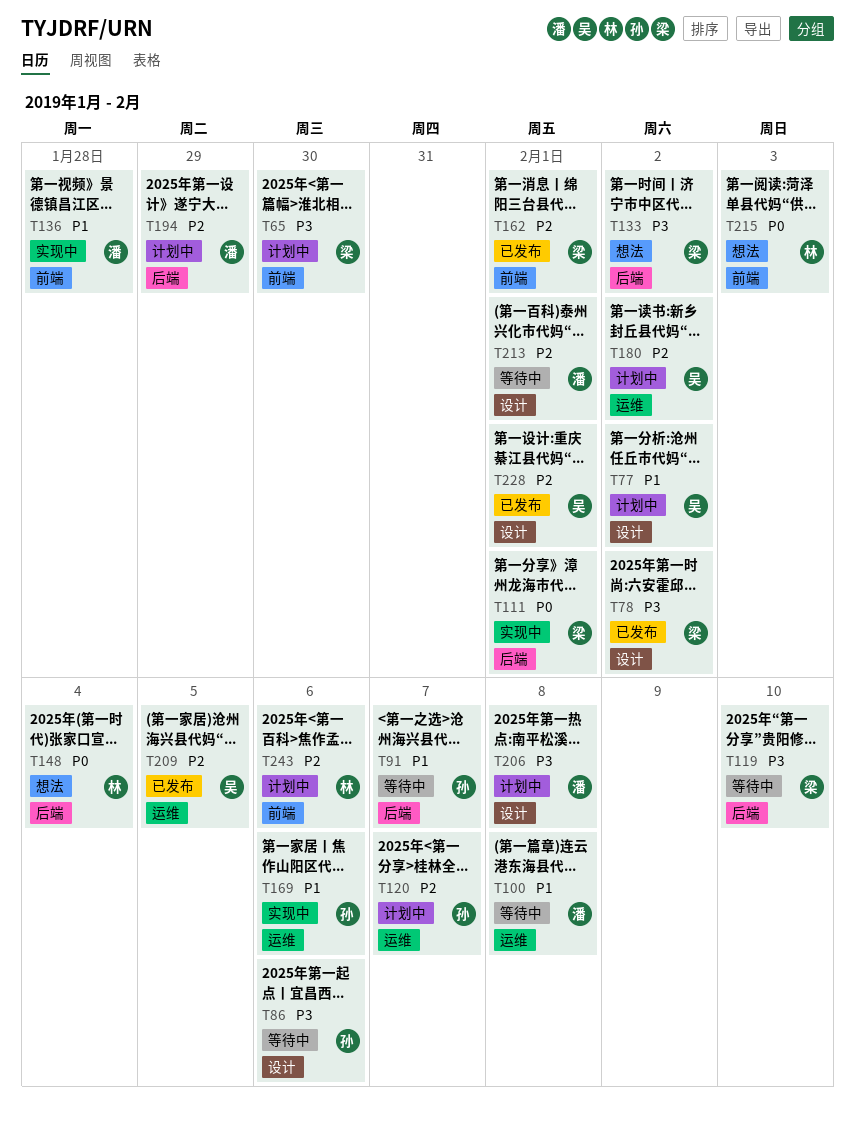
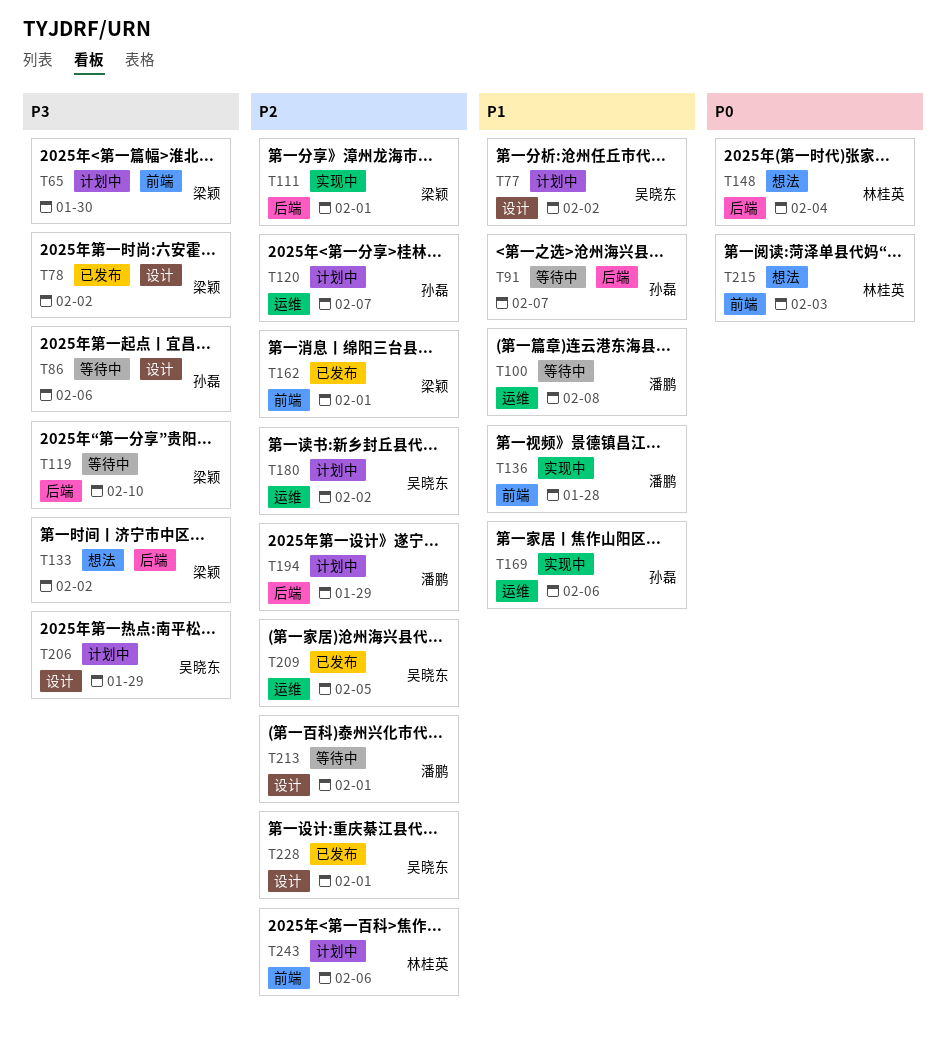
T111, priority: P0 -> P2
T206, owner: 潘鹏 -> 吴晓东
T206, due: Feb 8 -> Jan 29

